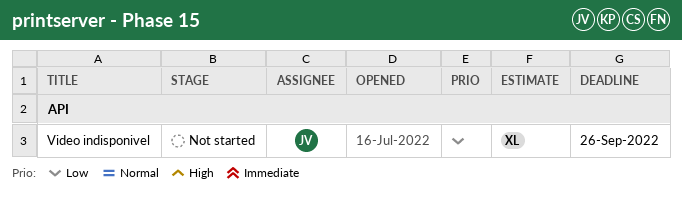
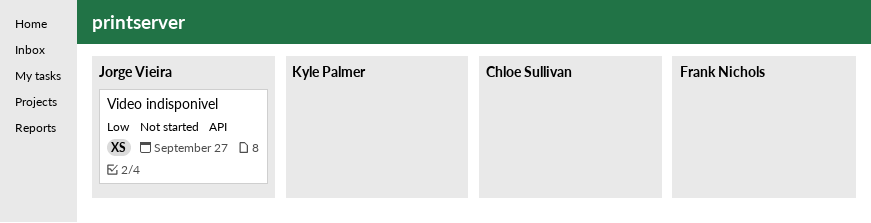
Video indisponivel, estimate: XL -> XS
Video indisponivel, due: Sep 26 -> Sep 27

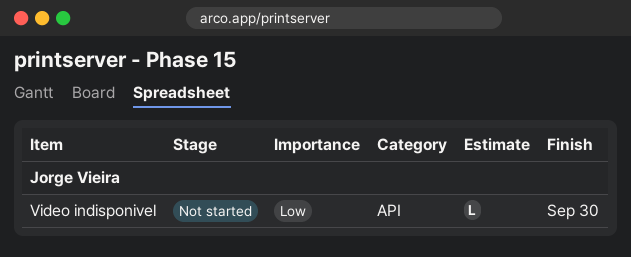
Video indisponivel, estimate: XS -> L
Video indisponivel, due: Sep 27 -> Sep 30

